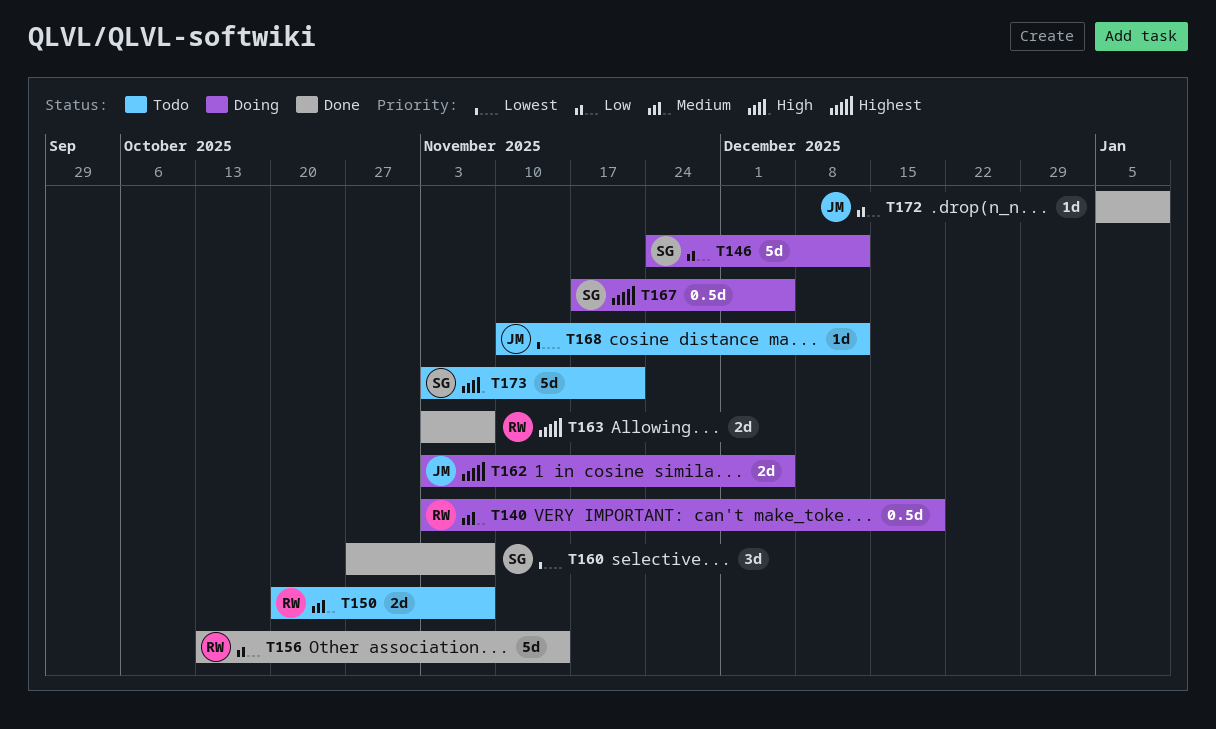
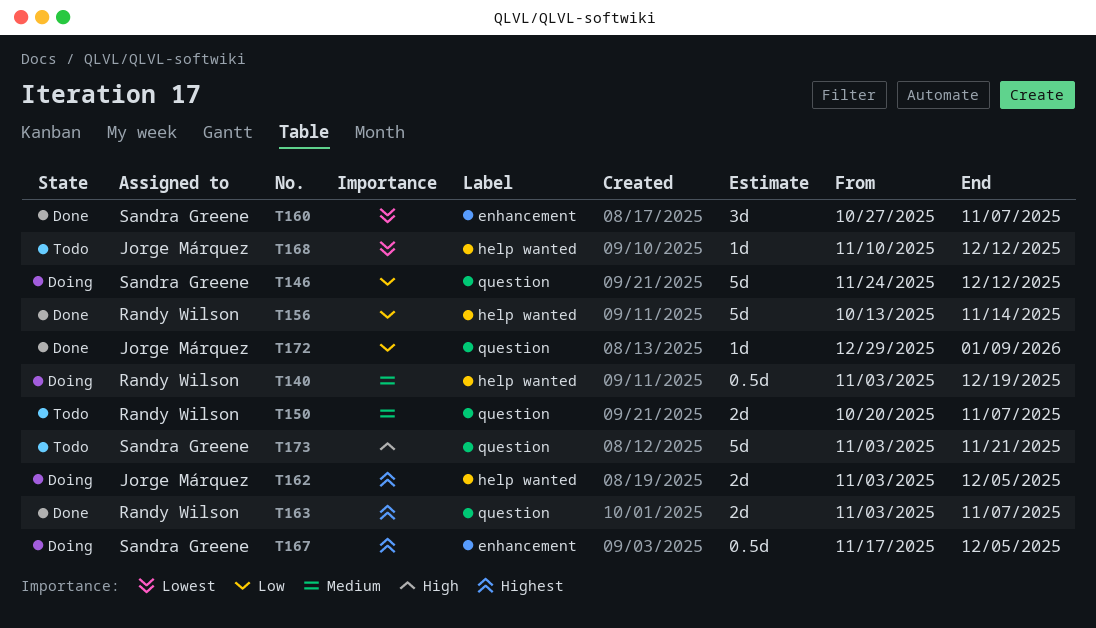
T172, start: Jan 5 -> Dec 29

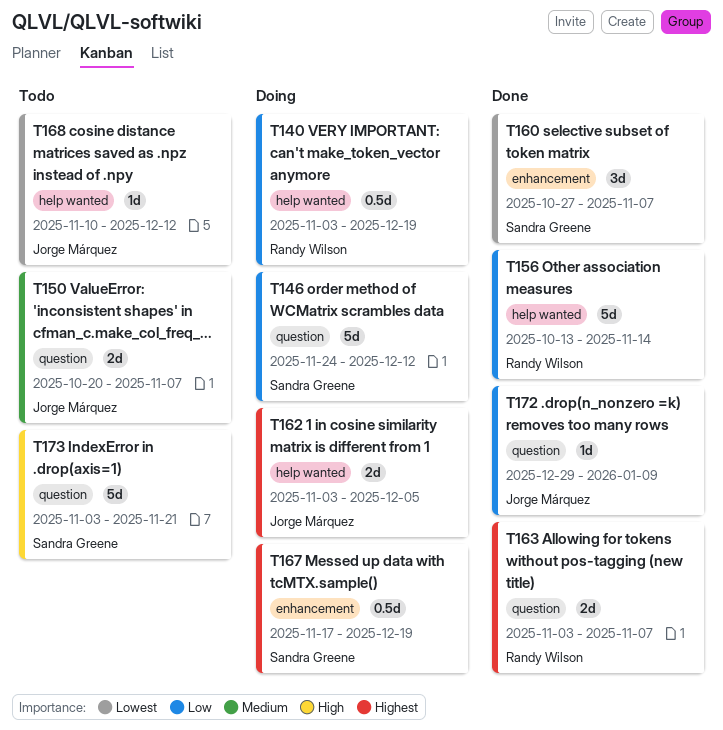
T140, priority: Medium -> Low
T150, owner: Randy Wilson -> Jorge Márquez
T167, due: Dec 5 -> Dec 19

